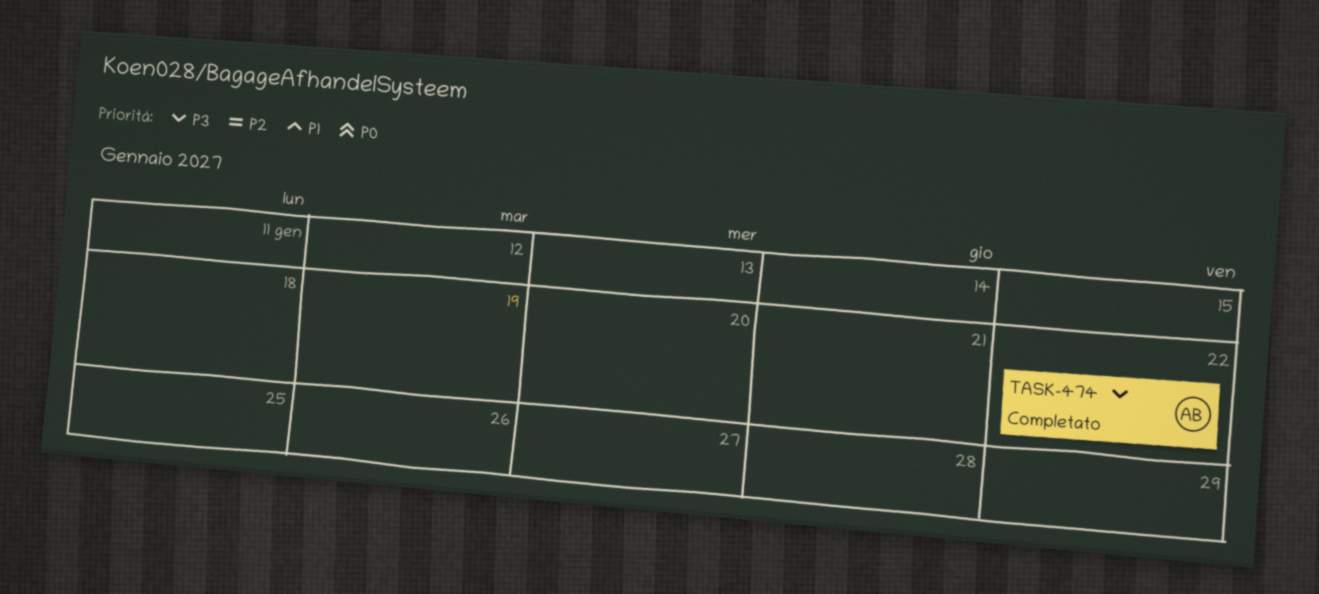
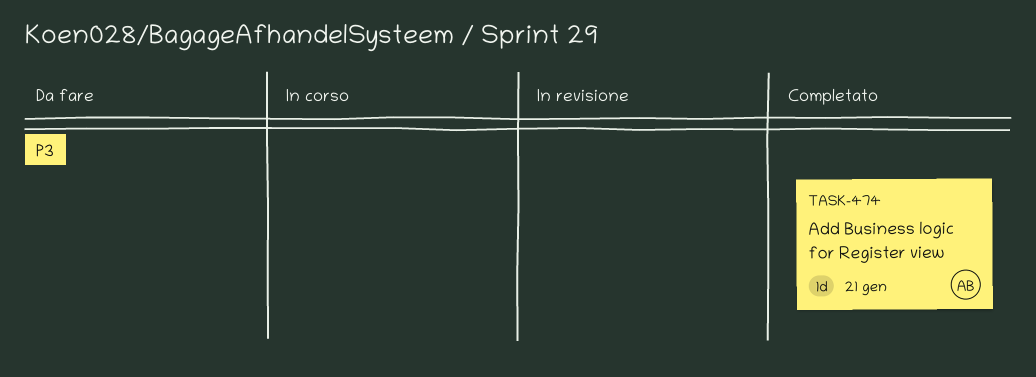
TASK-474, due: Jan 22 -> Jan 21

